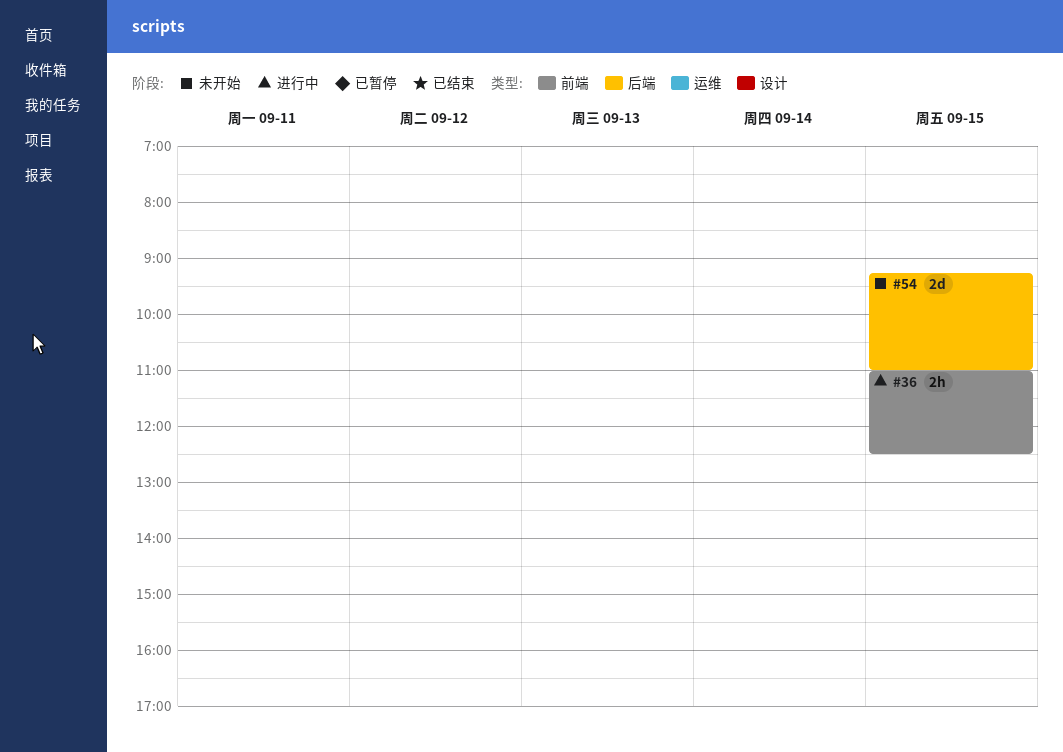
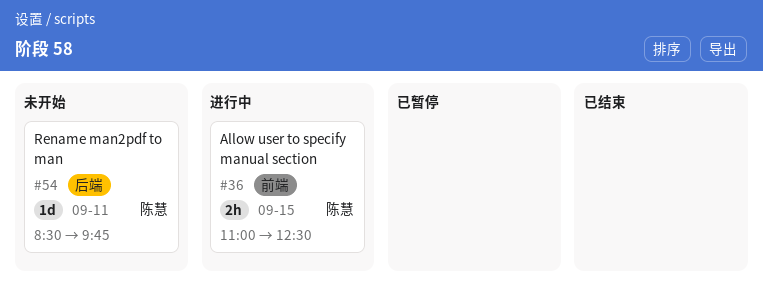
#54, estimate: 2d -> 1d
#54, day: Sep 15 -> Sep 11
#54, begins: 09:15 -> 08:30
#54, ends: 11:00 -> 09:45

